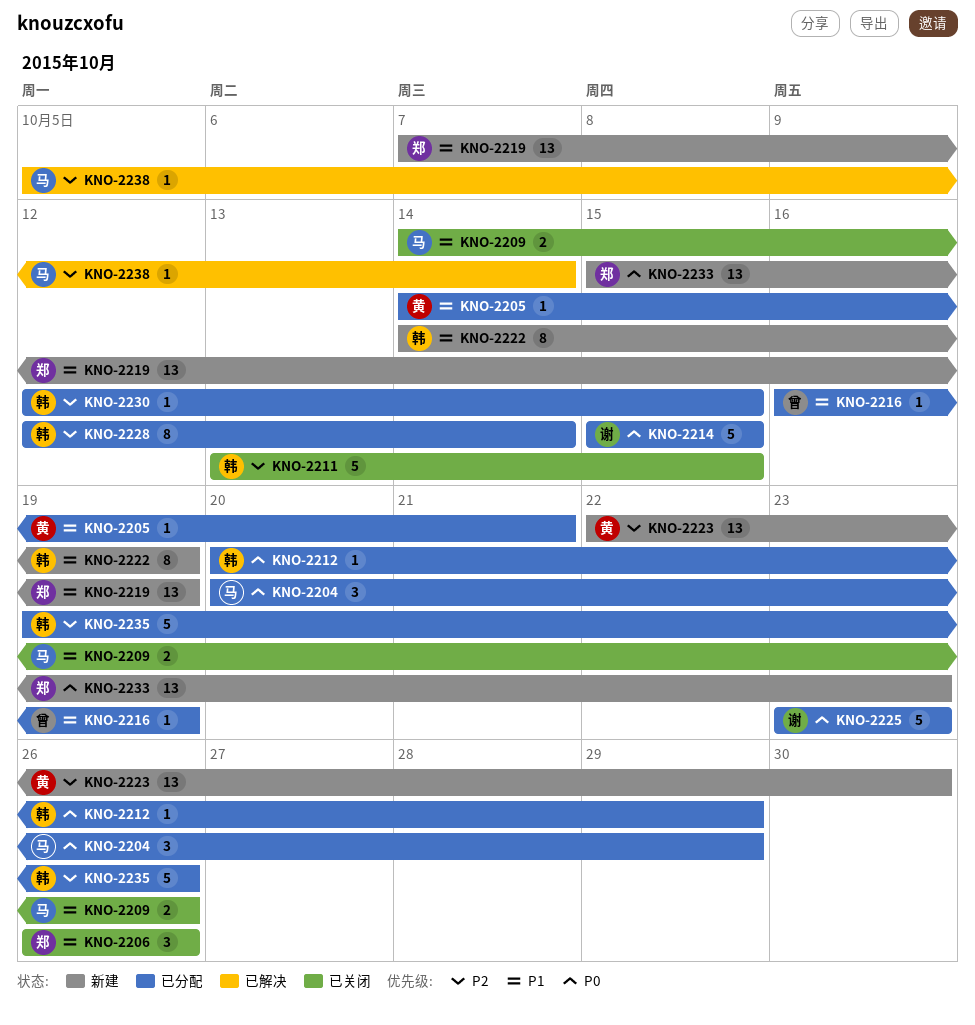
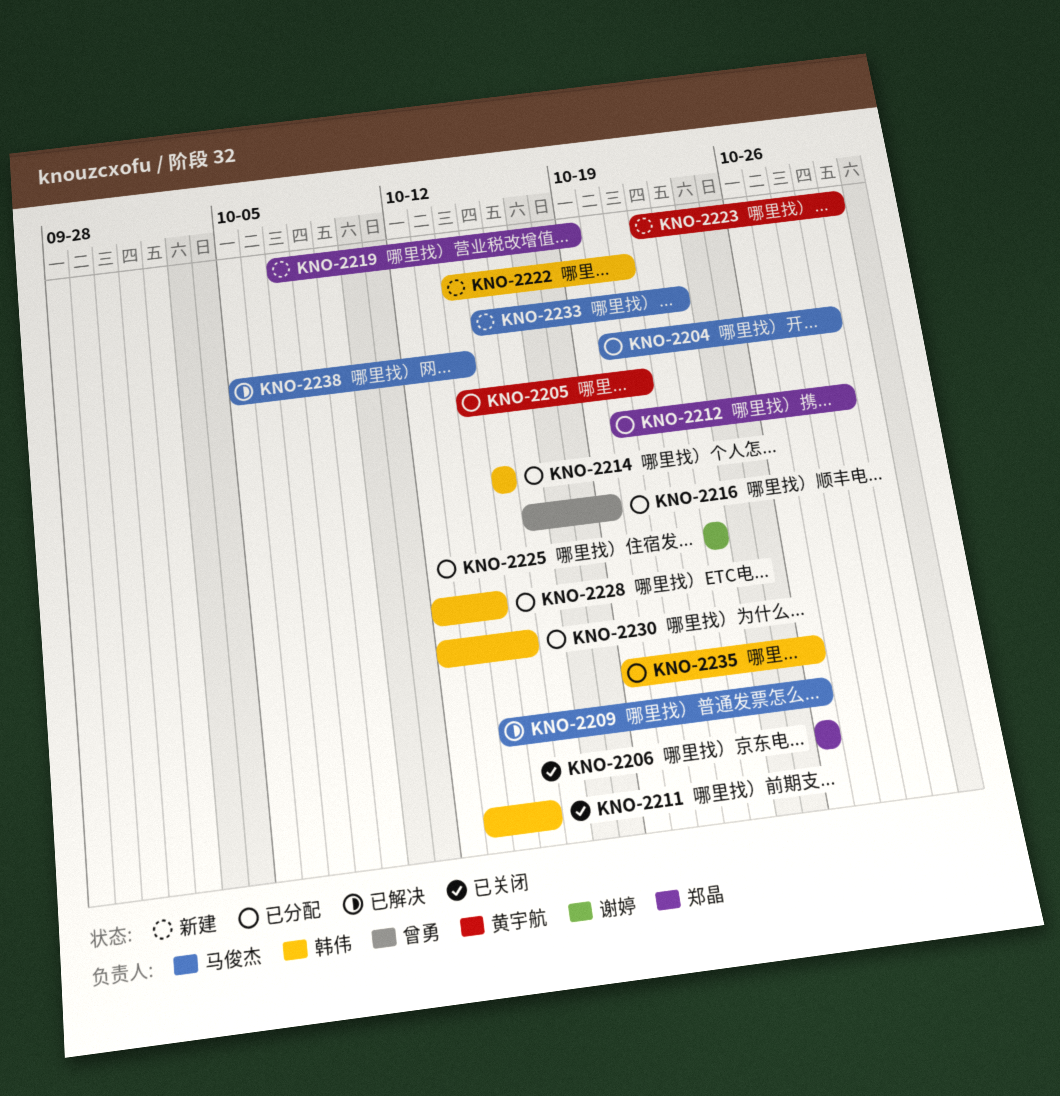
KNO-2209, status: 已关闭 -> 已解决
KNO-2212, owner: 韩伟 -> 郑晶
KNO-2214, owner: 谢婷 -> 韩伟
KNO-2222, due: Oct 19 -> Oct 21
KNO-2233, owner: 郑晶 -> 马俊杰

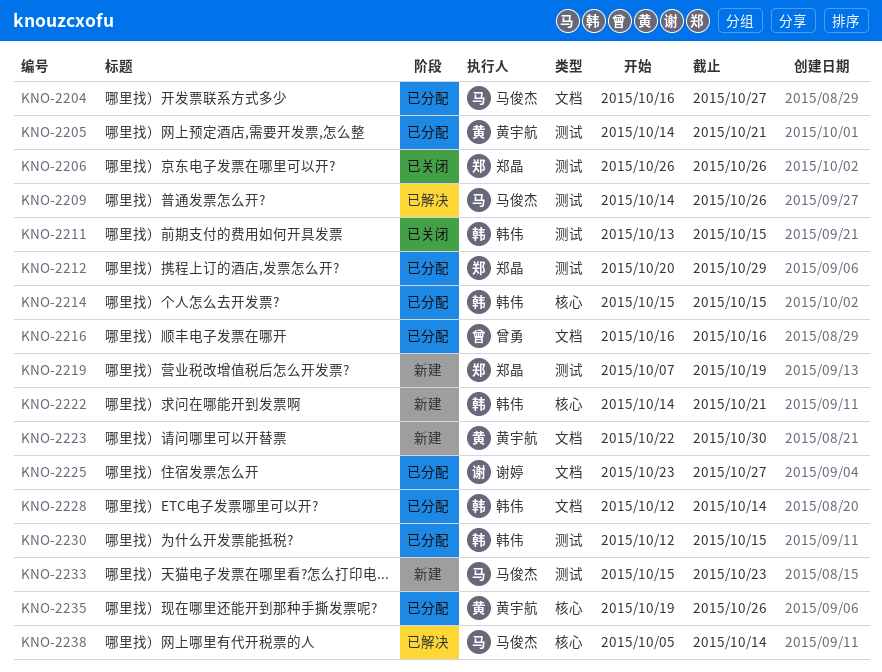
KNO-2204, start: Oct 20 -> Oct 16
KNO-2204, due: Oct 29 -> Oct 27
KNO-2216, due: Oct 19 -> Oct 16
KNO-2225, due: Oct 23 -> Oct 27
KNO-2235, owner: 韩伟 -> 黄宇航

